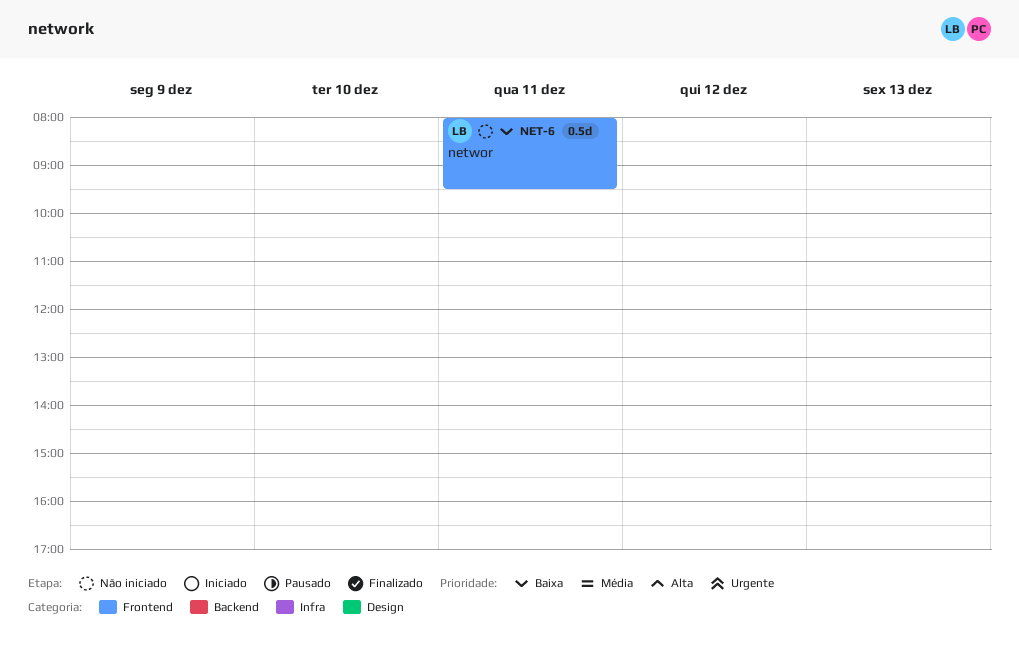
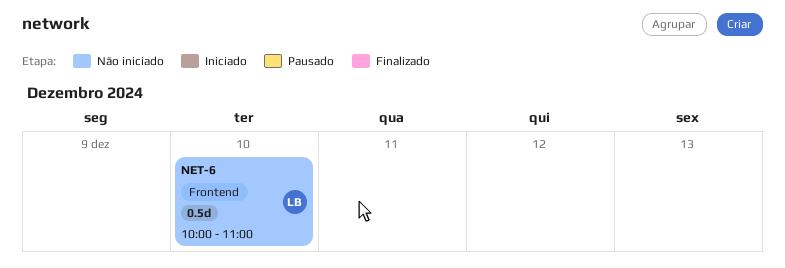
NET-6, day: Dec 11 -> Dec 10
NET-6, begins: 08:00 -> 10:00
NET-6, ends: 09:30 -> 11:00

